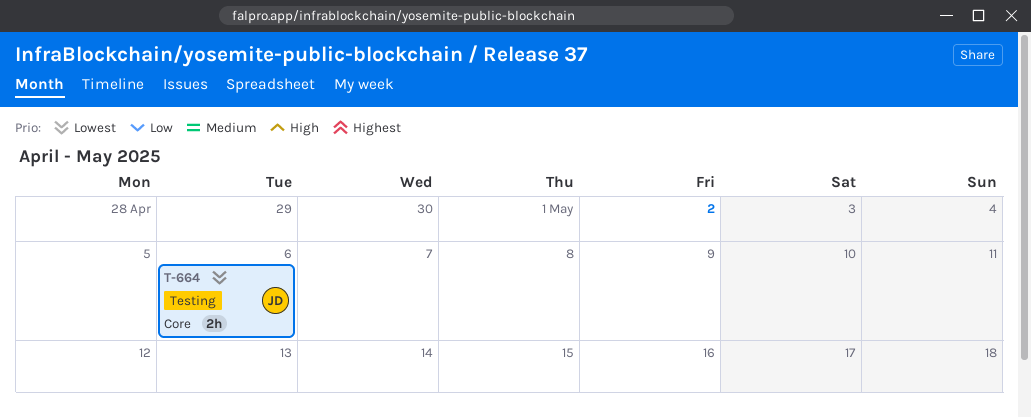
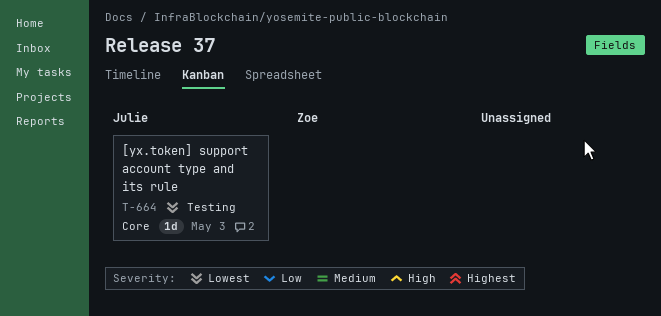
T-664, estimate: 2h -> 1d
T-664, due: May 6 -> May 3

